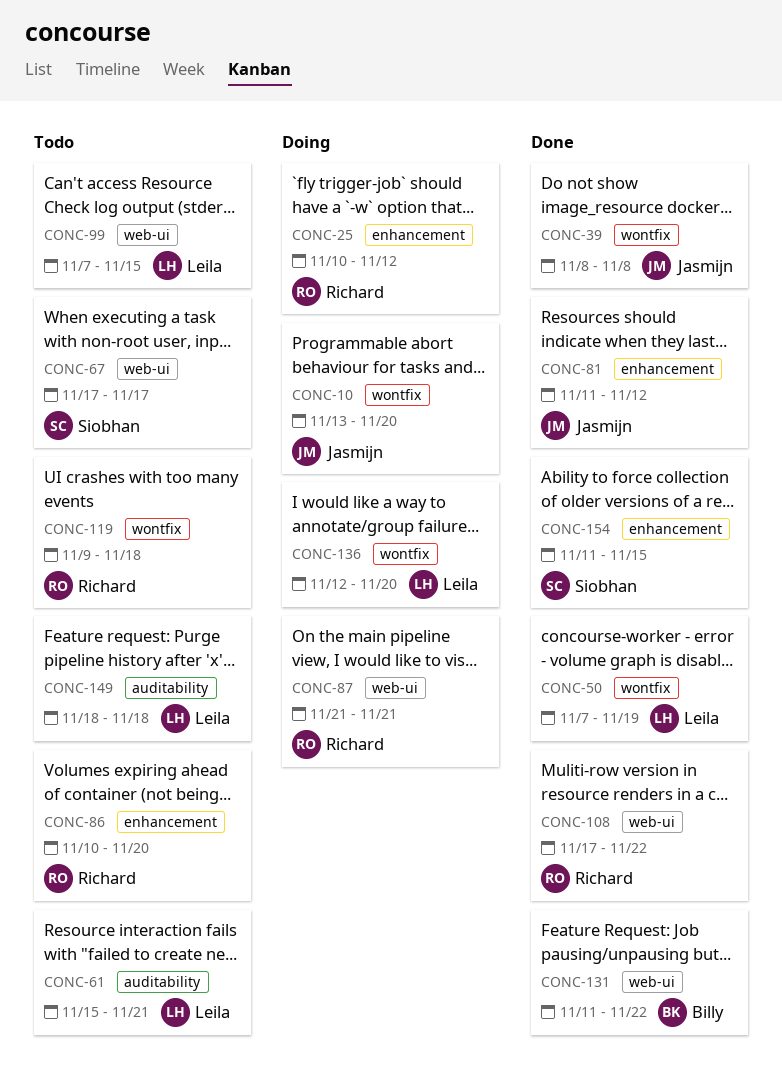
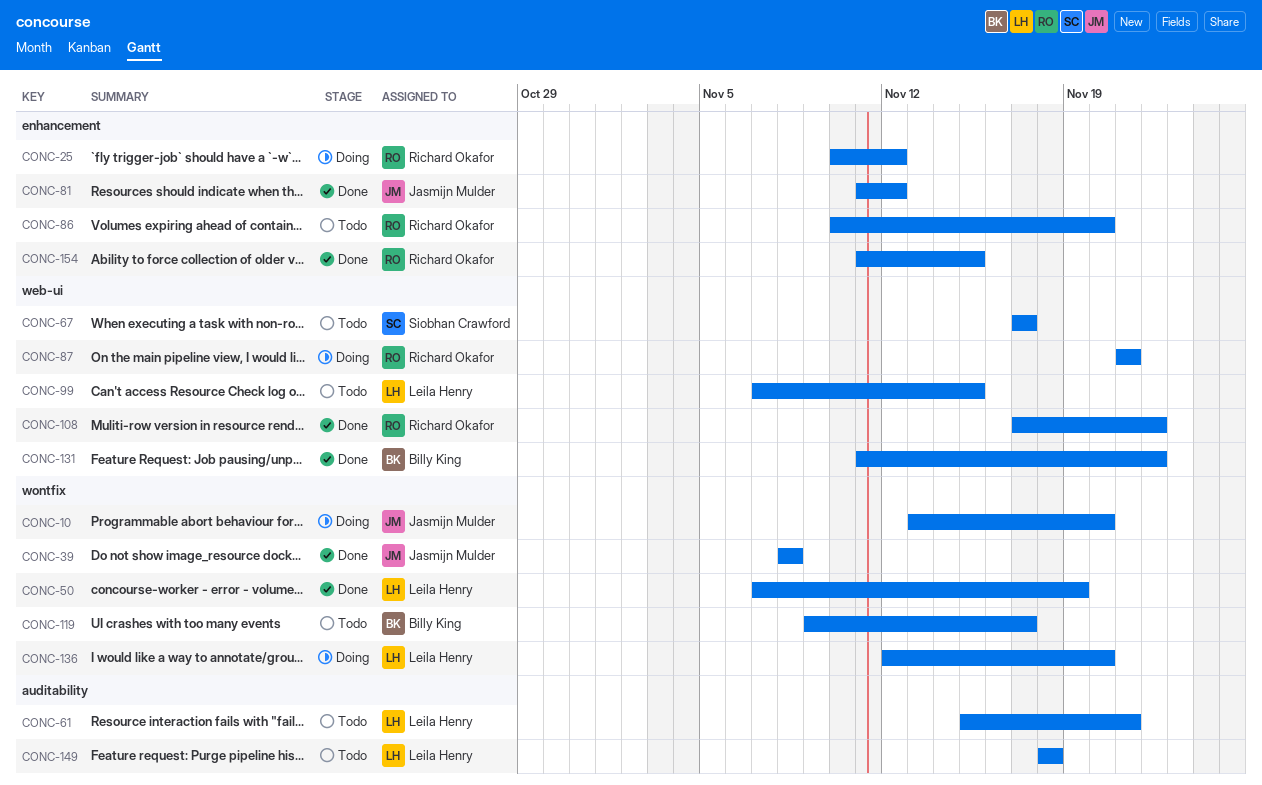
CONC-119, owner: Richard Okafor -> Billy King
CONC-119, due: Nov 18 -> Nov 17
CONC-154, owner: Siobhan Crawford -> Richard Okafor

